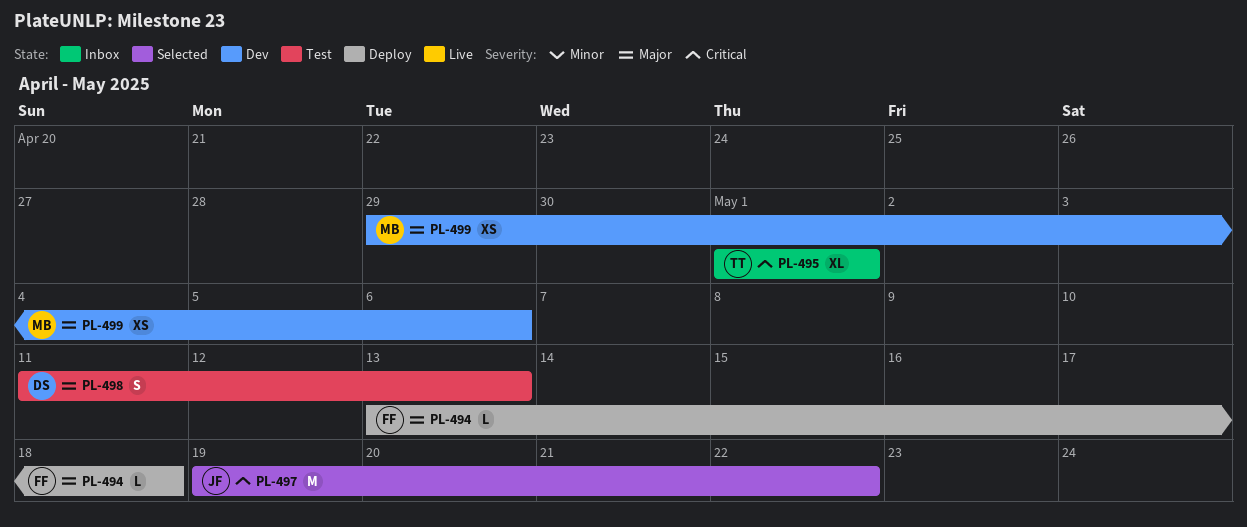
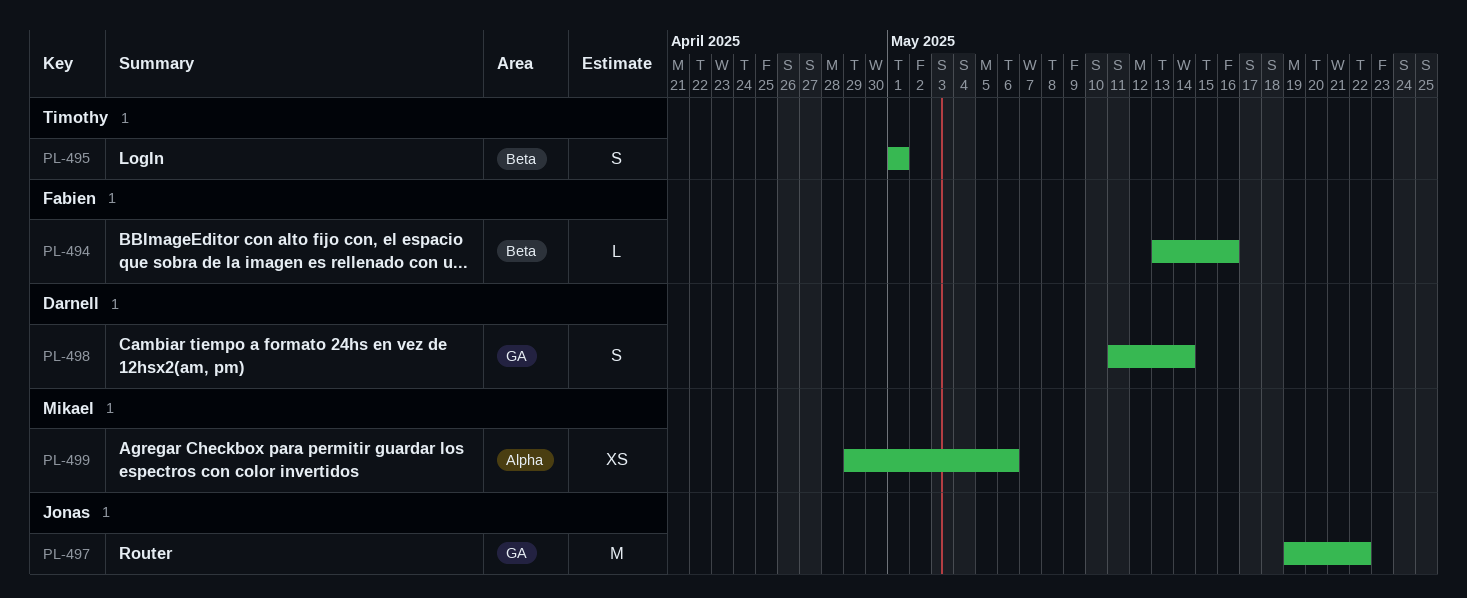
PL-494, due: May 18 -> May 16
PL-495, estimate: XL -> S
PL-498, due: May 13 -> May 14

